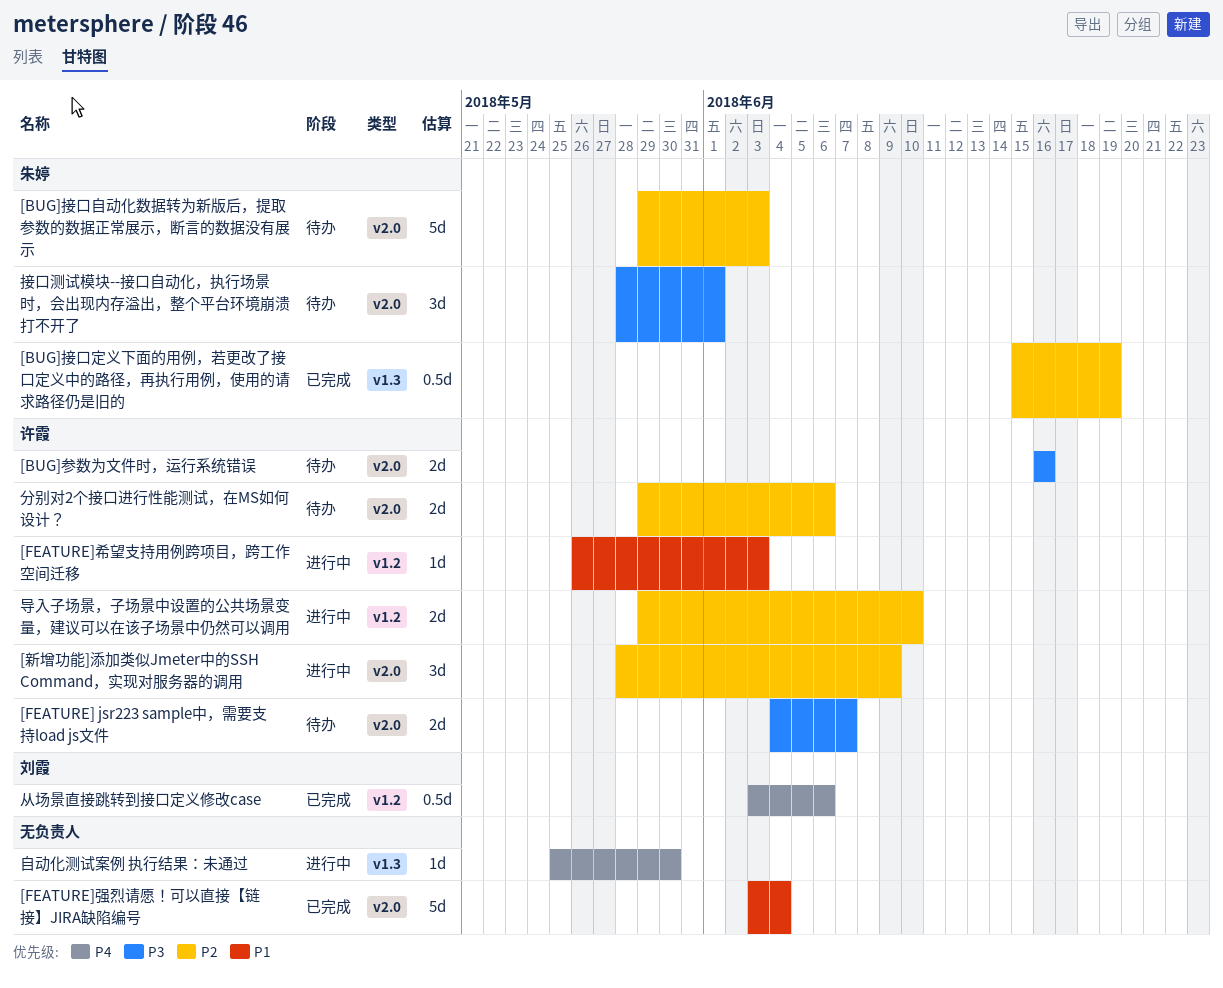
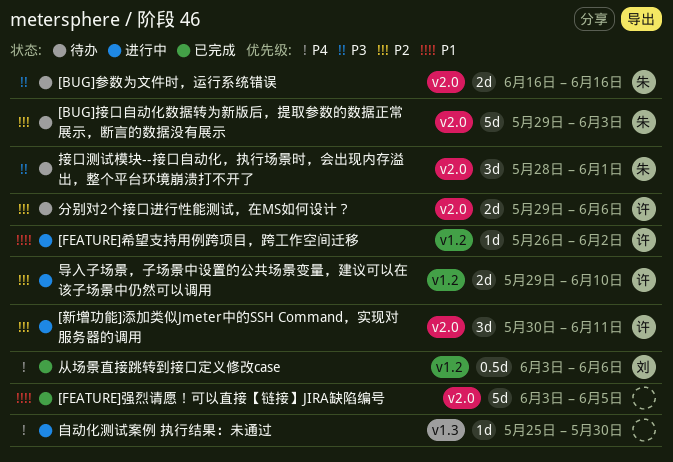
[BUG]参数为文件时，运行系统错误, owner: 许霞 -> 朱婷
[BUG]接口定义下面的用例，若更改了接口定义中的路径，再执行用例，使用的请求路径仍是旧的: present -> none
[FEATURE] jsr223 sample中，需要支持load js文件: present -> none
[FEATURE]希望支持用例跨项目，跨工作空间迁移, due: Jun 3 -> Jun 2
[FEATURE]强烈请愿！可以直接【链接】JIRA缺陷编号, due: Jun 4 -> Jun 5
[新增功能]添加类似Jmeter中的SSH Command，实现对服务器的调用, start: May 28 -> May 30
[新增功能]添加类似Jmeter中的SSH Command，实现对服务器的调用, due: Jun 9 -> Jun 11

